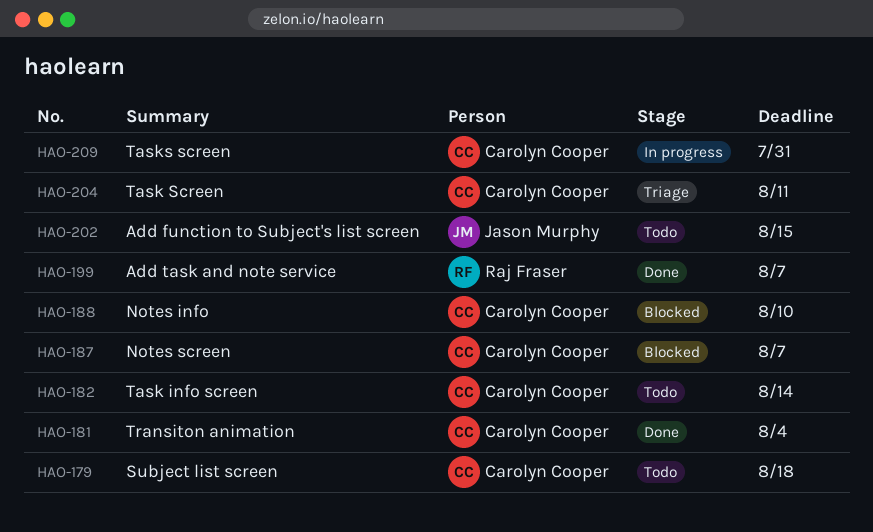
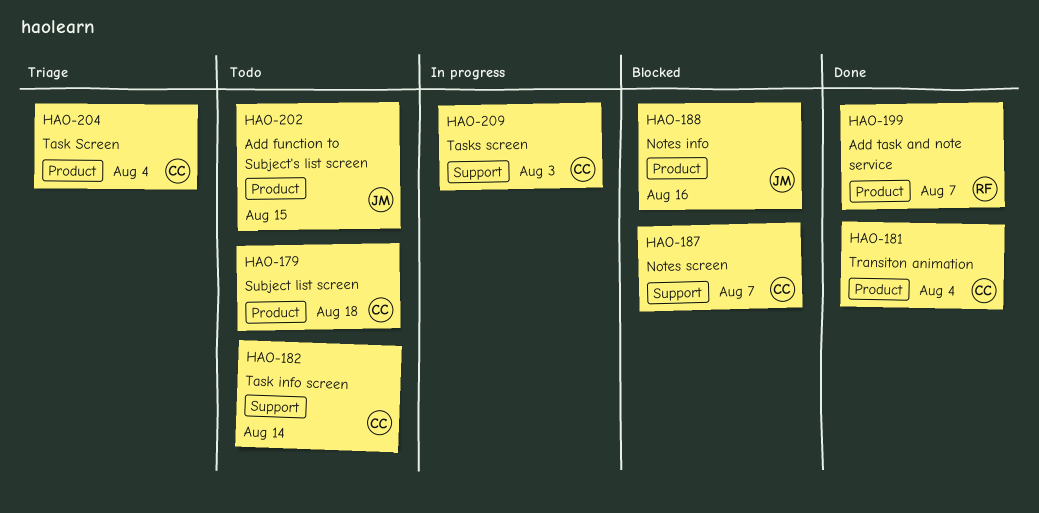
HAO-188, owner: Carolyn Cooper -> Jason Murphy
HAO-188, due: Aug 10 -> Aug 16
HAO-204, due: Aug 11 -> Aug 4
HAO-209, due: Jul 31 -> Aug 3

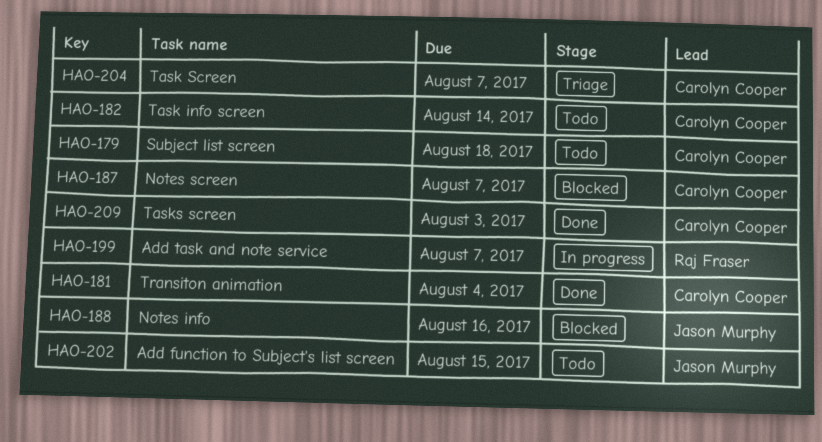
HAO-199, status: Done -> In progress
HAO-204, due: Aug 4 -> Aug 7
HAO-209, status: In progress -> Done

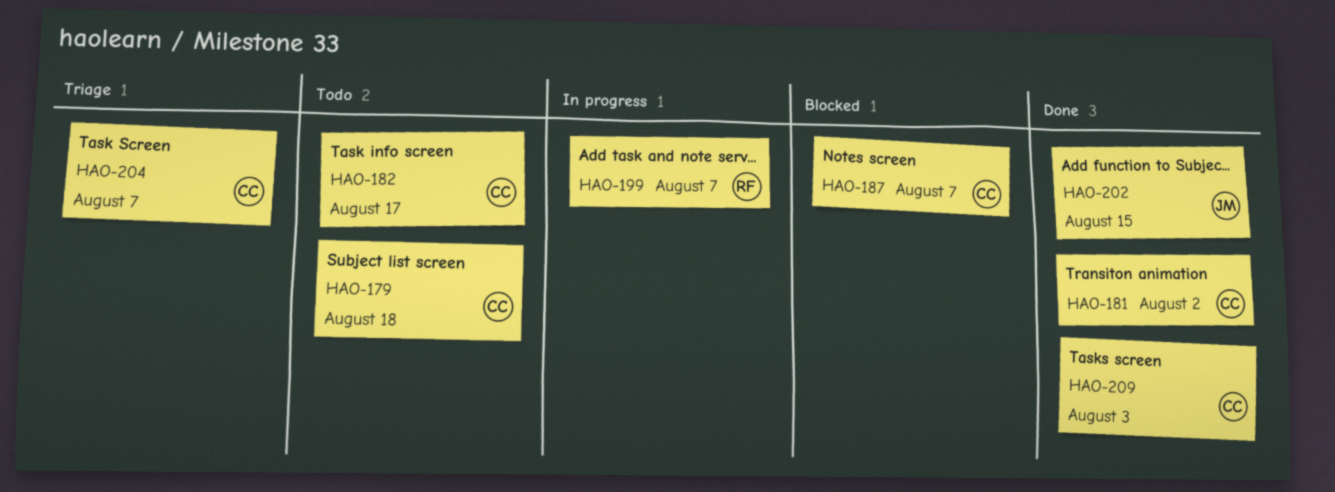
HAO-181, due: Aug 4 -> Aug 2
HAO-182, due: Aug 14 -> Aug 17
HAO-188: present -> none
HAO-202, status: Todo -> Done

